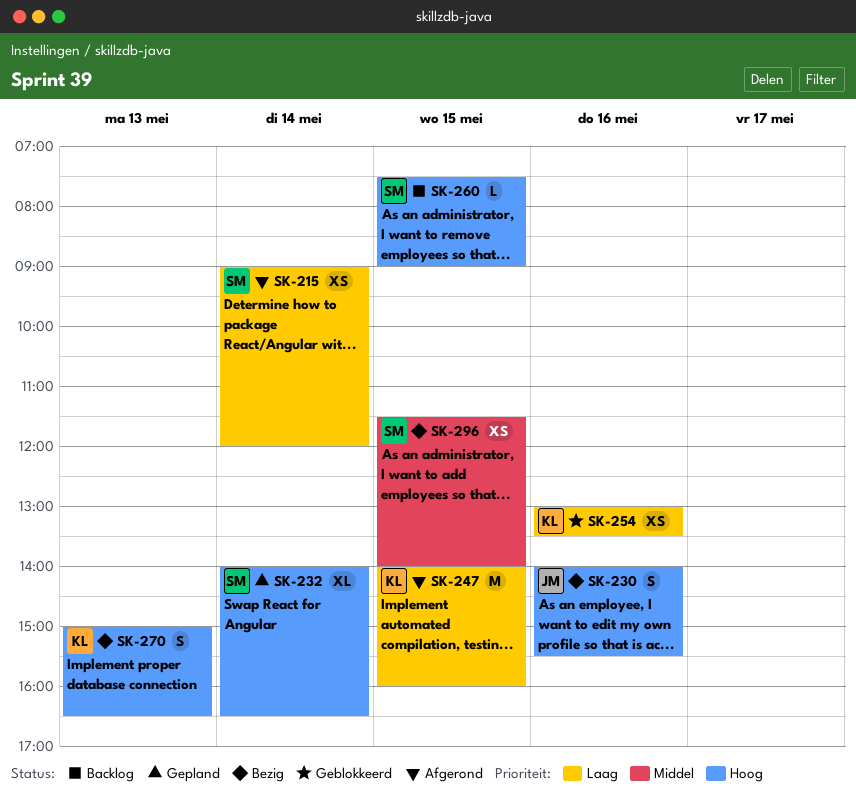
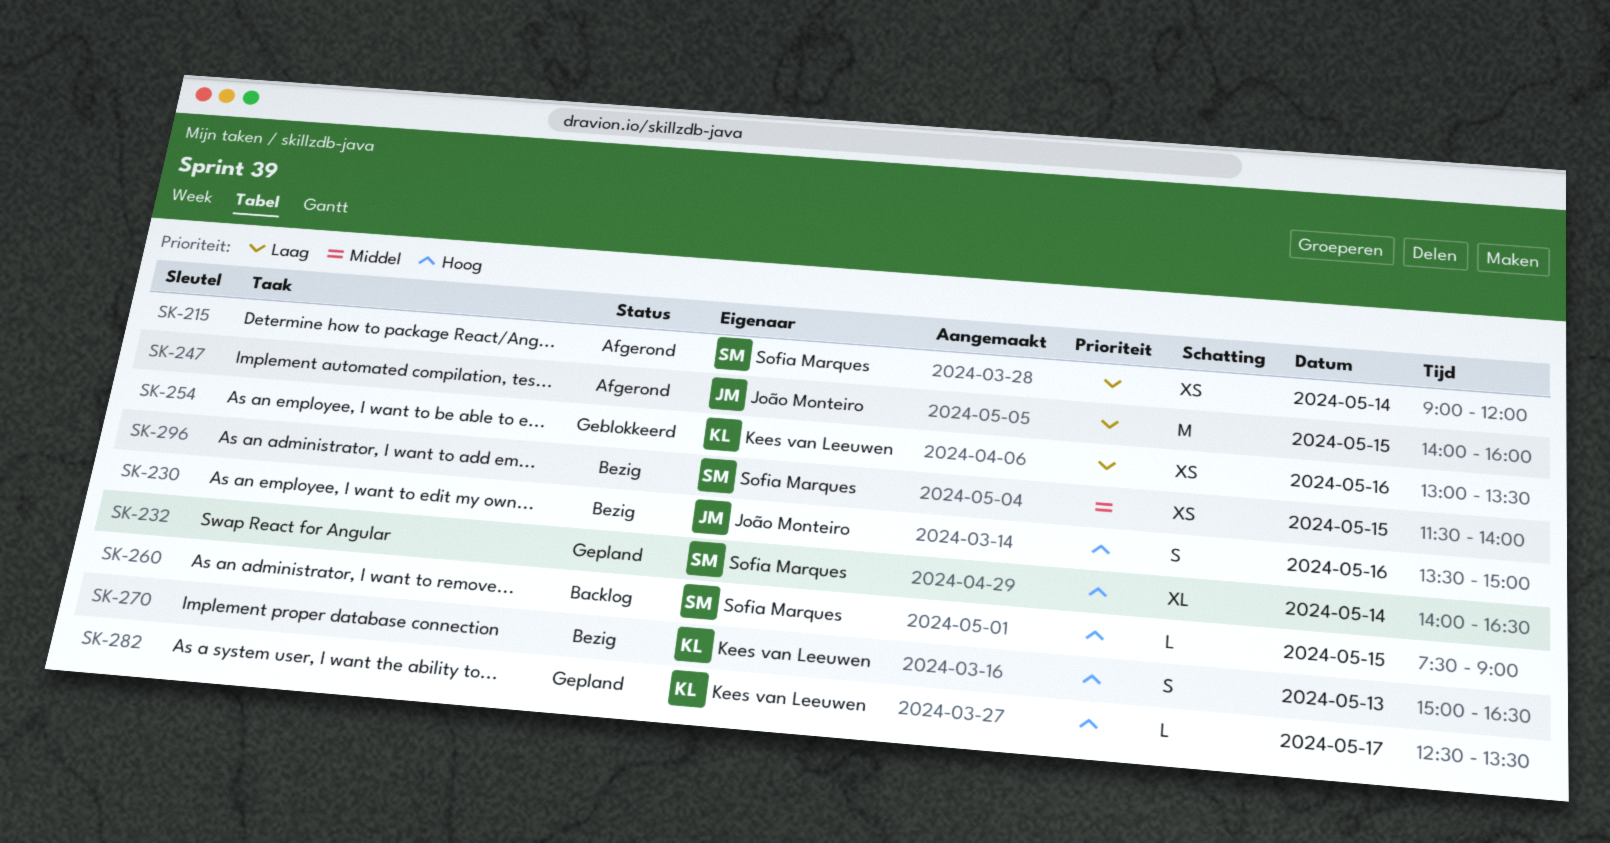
SK-230, begins: 14:00 -> 13:30
SK-230, ends: 15:30 -> 15:00
SK-247, owner: Kees van Leeuwen -> João Monteiro
SK-282: none -> present

